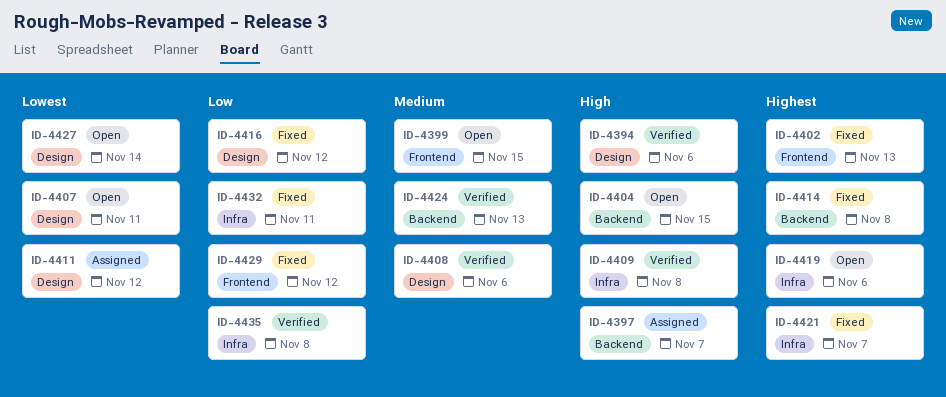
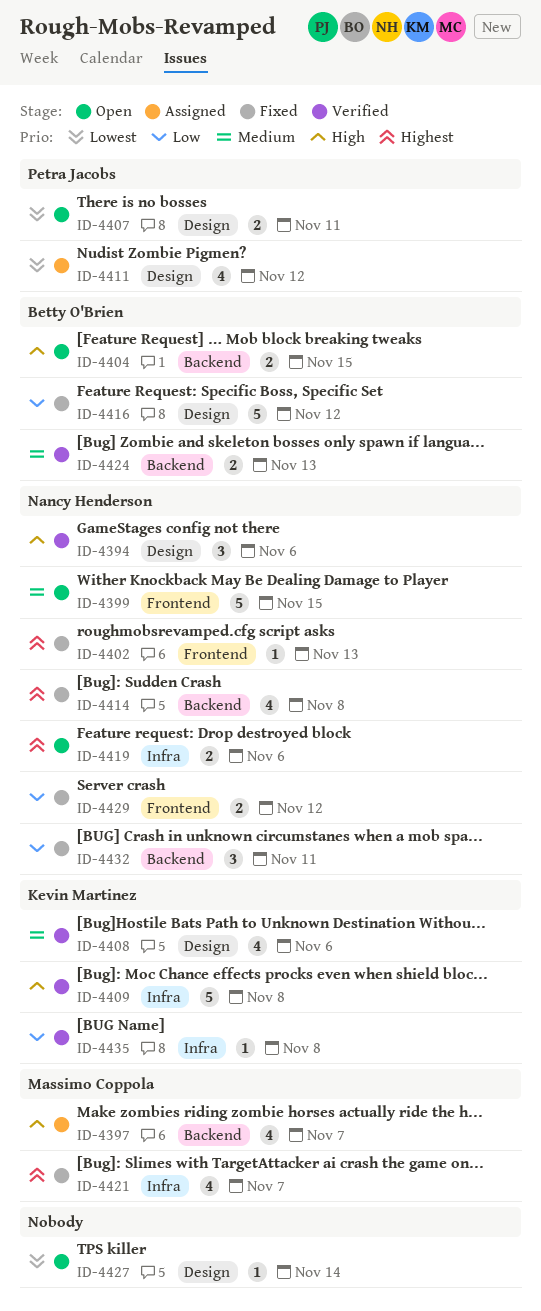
ID-4432, label: Infra -> Backend

